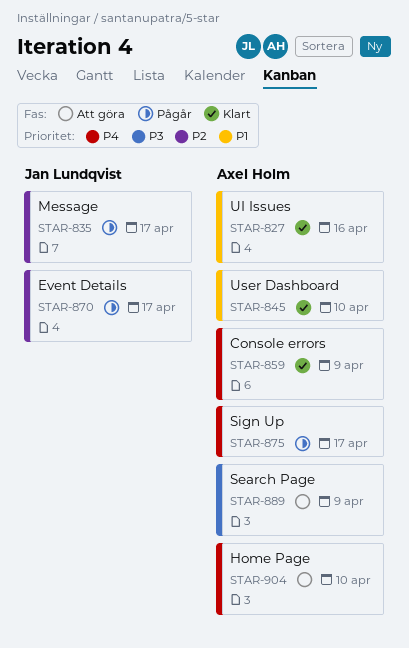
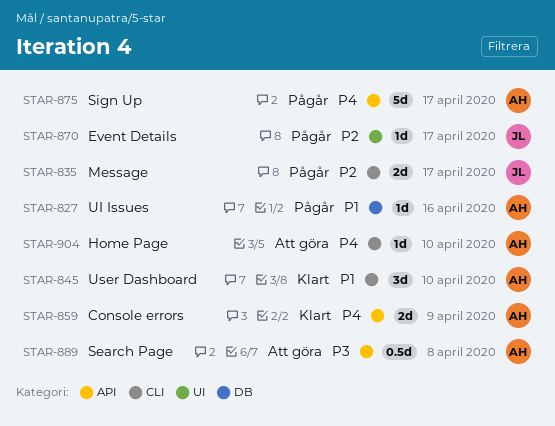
STAR-827, status: Klart -> Pågår
STAR-889, due: Apr 9 -> Apr 8

